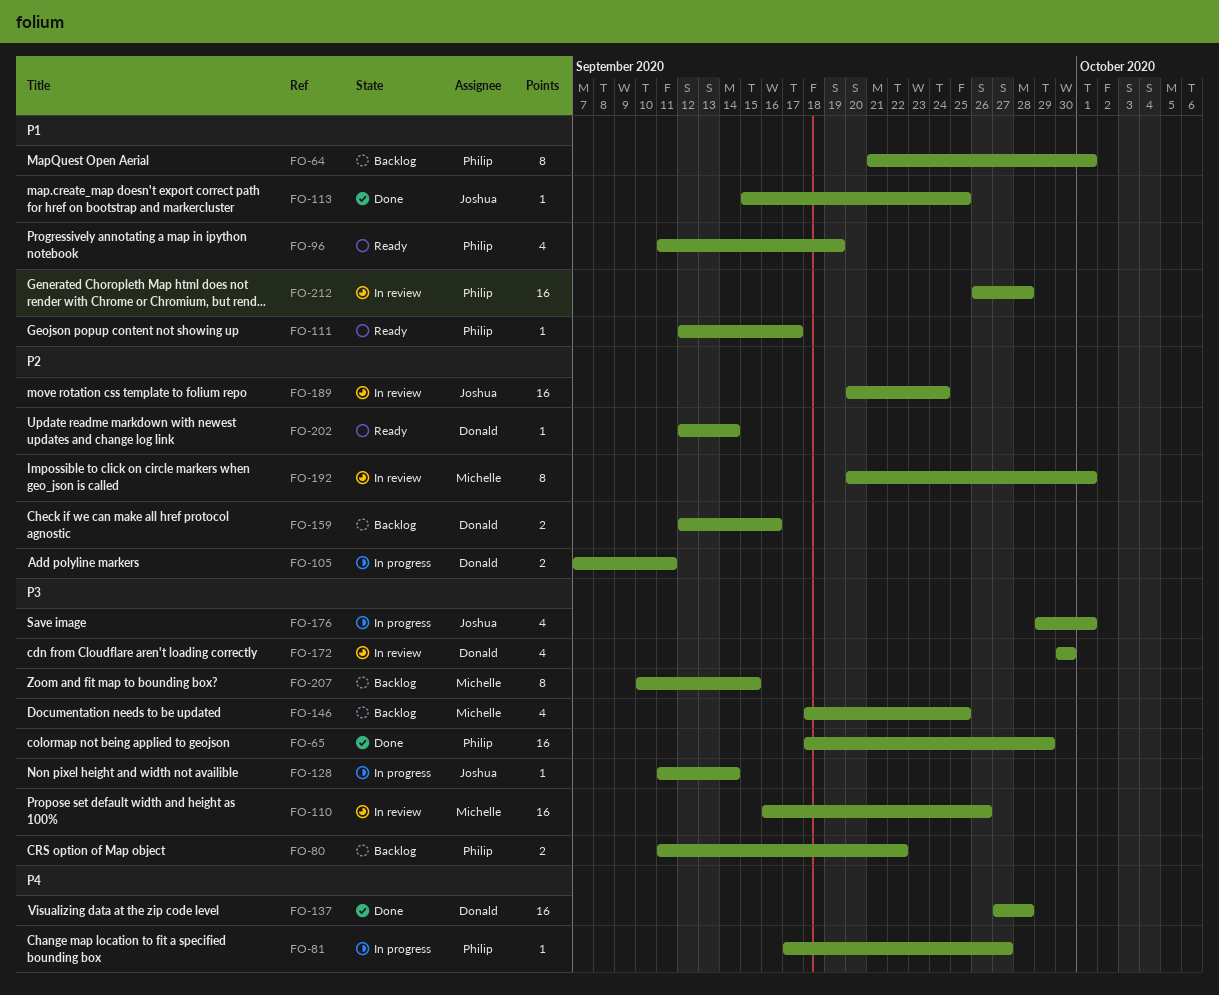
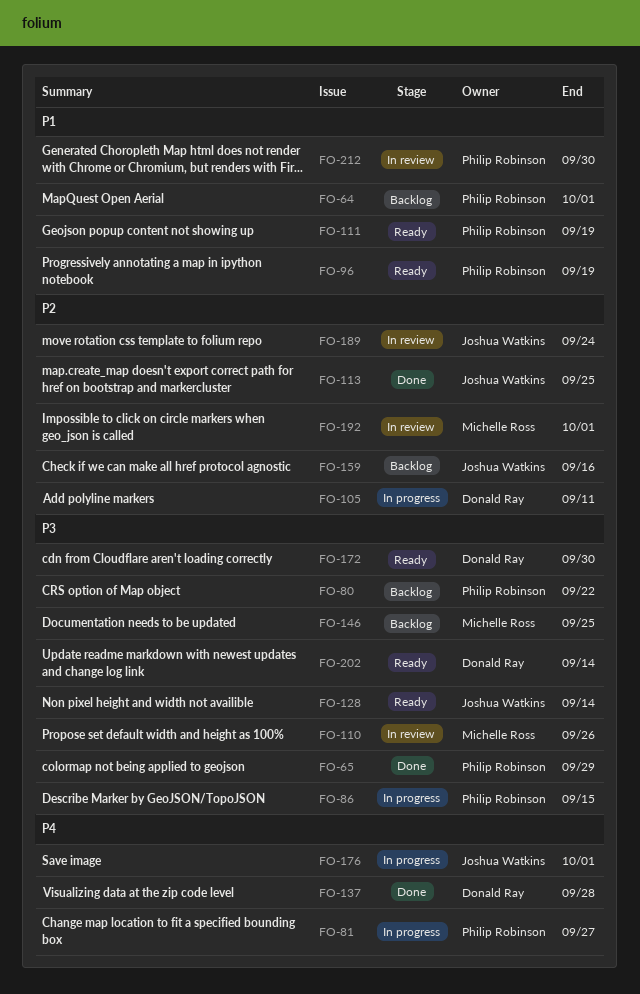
FO-86: none -> present
FO-111, due: Sep 17 -> Sep 19
FO-113, priority: P1 -> P2
FO-128, status: In progress -> Ready
FO-159, owner: Donald Ray -> Joshua Watkins
FO-172, status: In review -> Ready
FO-176, priority: P3 -> P4
FO-202, priority: P2 -> P3
FO-207: present -> none
FO-212, due: Sep 28 -> Sep 30

